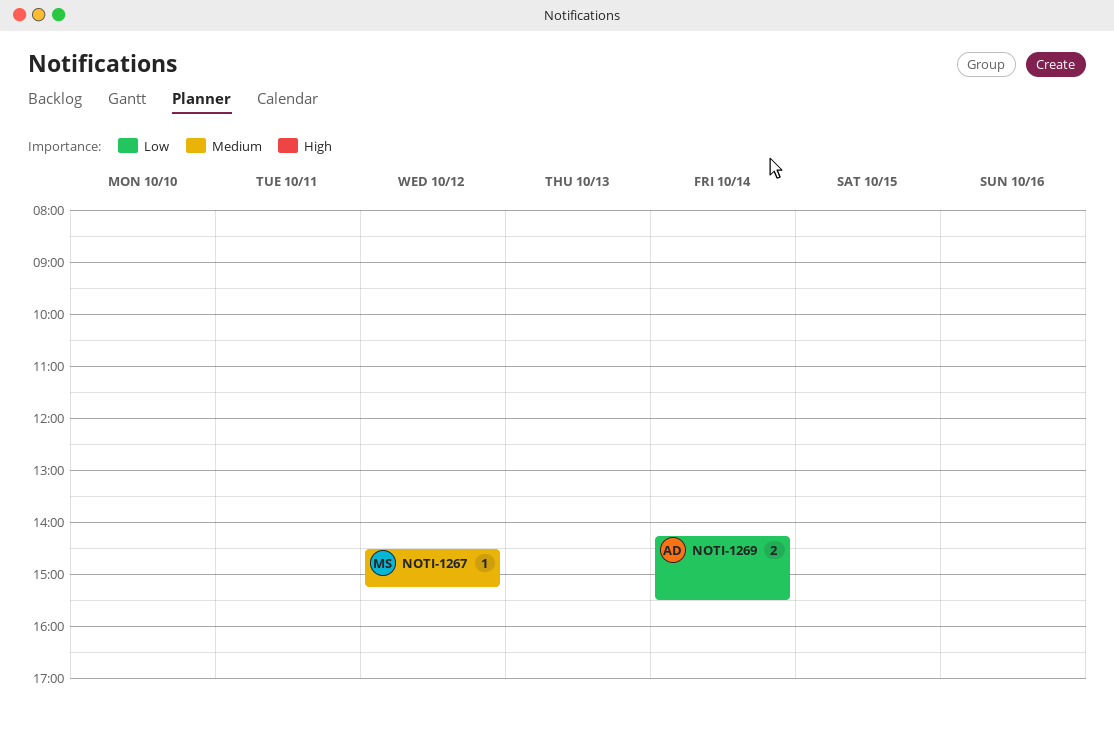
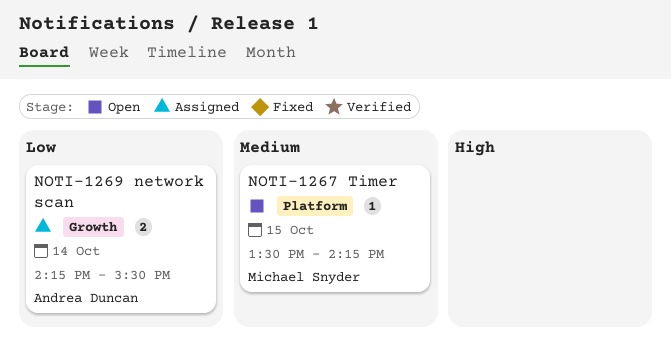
NOTI-1267, day: Oct 12 -> Oct 15
NOTI-1267, begins: 14:30 -> 13:30
NOTI-1267, ends: 15:15 -> 14:15

